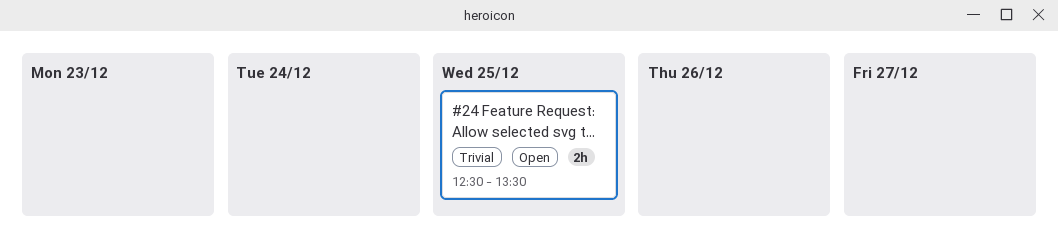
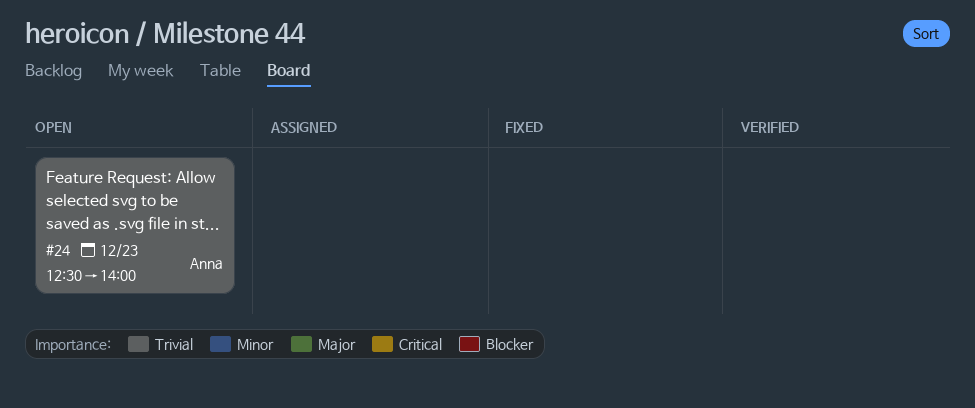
#24, day: Dec 25 -> Dec 23
#24, ends: 13:30 -> 14:00

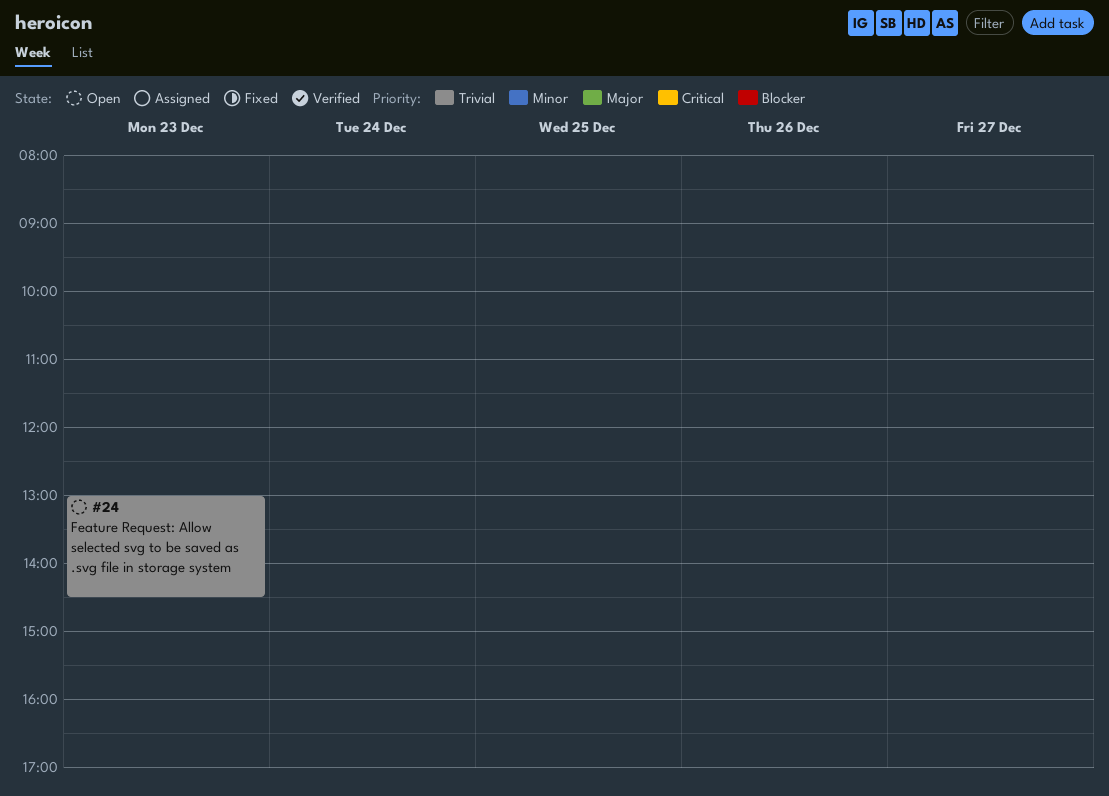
#24, begins: 12:30 -> 13:00
#24, ends: 14:00 -> 14:30

